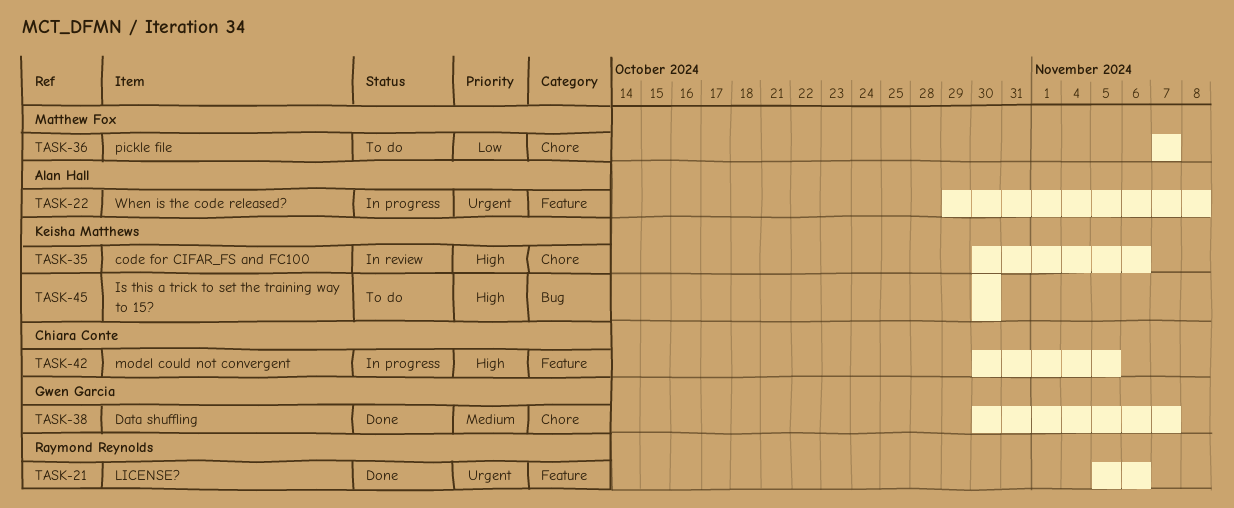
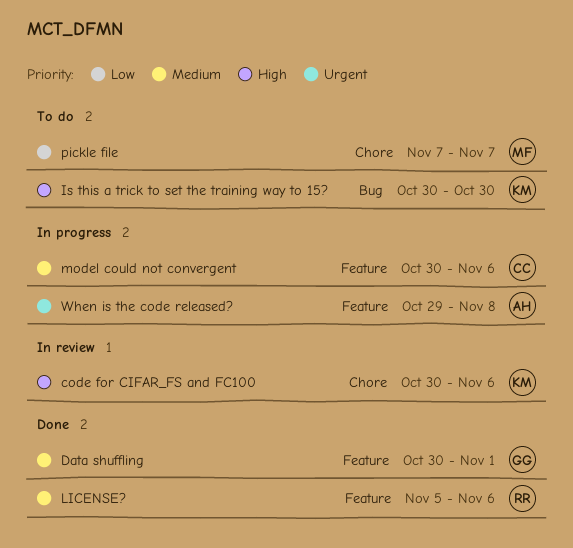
Data shuffling, label: Chore -> Feature
Data shuffling, due: Nov 7 -> Nov 1
LICENSE?, priority: Urgent -> Medium
model could not convergent, priority: High -> Medium
model could not convergent, due: Nov 5 -> Nov 6

